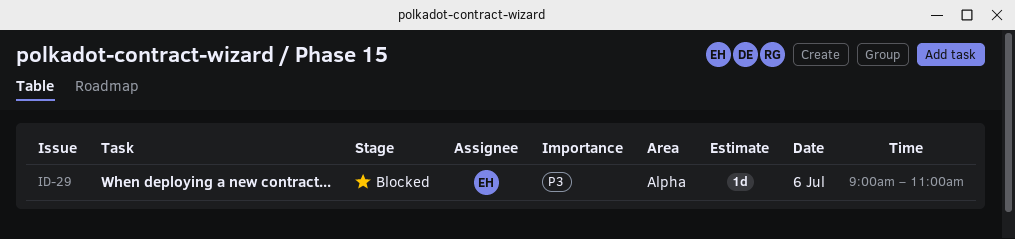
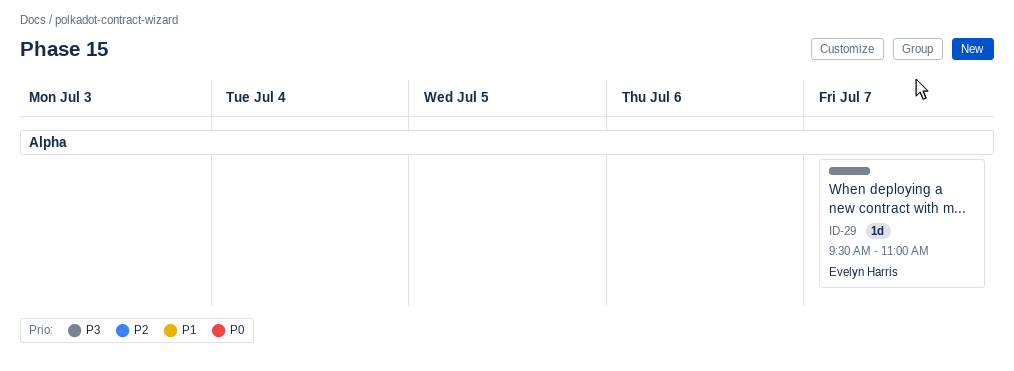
ID-29, day: Jul 6 -> Jul 7
ID-29, begins: 09:00 -> 09:30

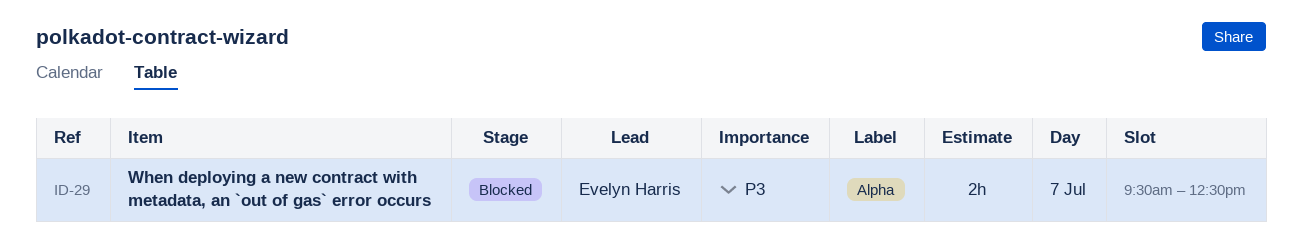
ID-29, estimate: 1d -> 2h
ID-29, ends: 11:00 -> 12:30

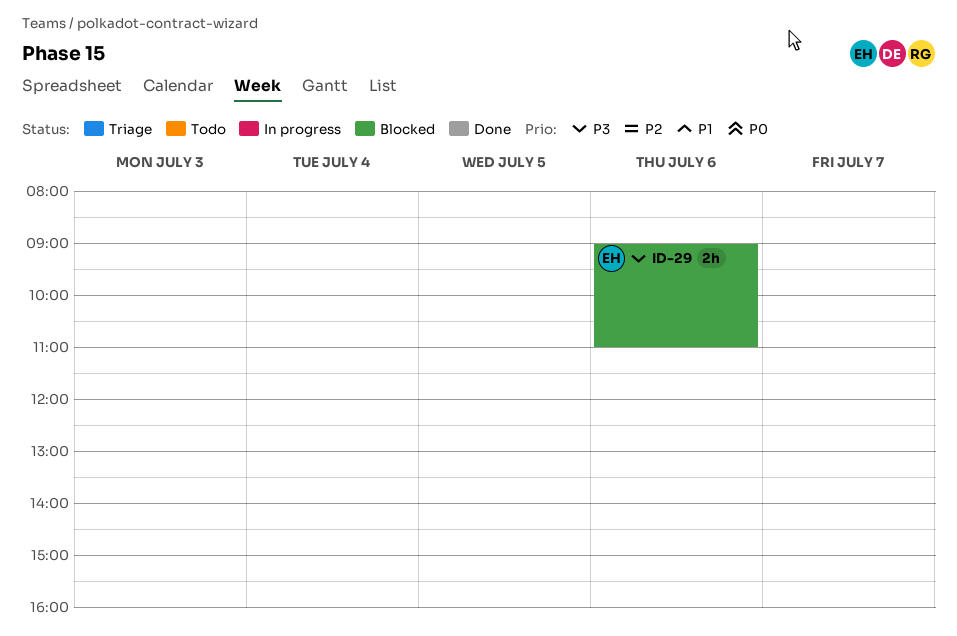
ID-29, day: Jul 7 -> Jul 6
ID-29, begins: 09:30 -> 09:00
ID-29, ends: 12:30 -> 11:00

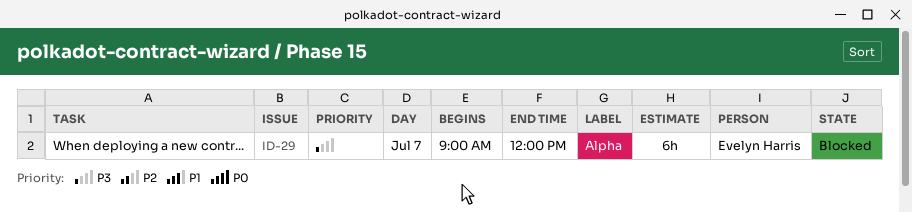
ID-29, estimate: 2h -> 6h
ID-29, day: Jul 6 -> Jul 7
ID-29, ends: 11:00 -> 12:00

